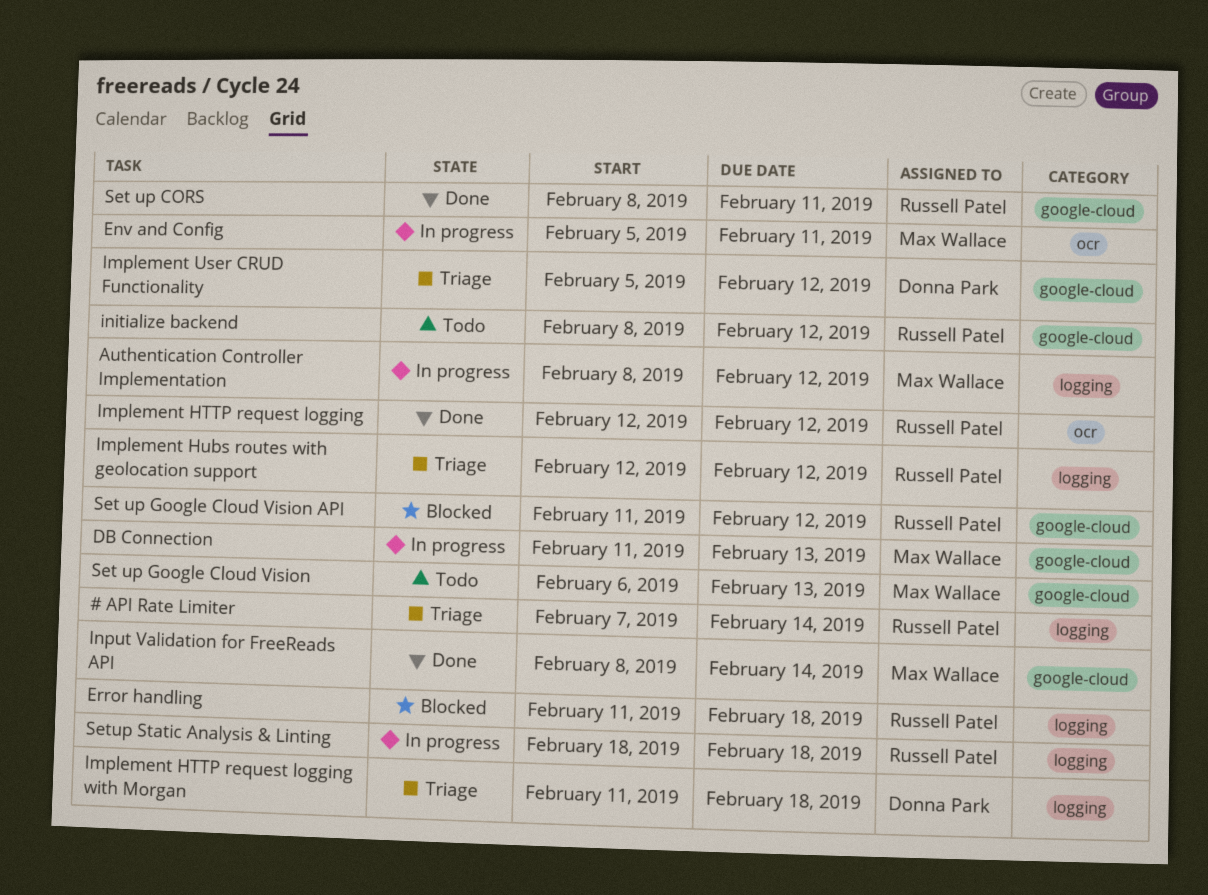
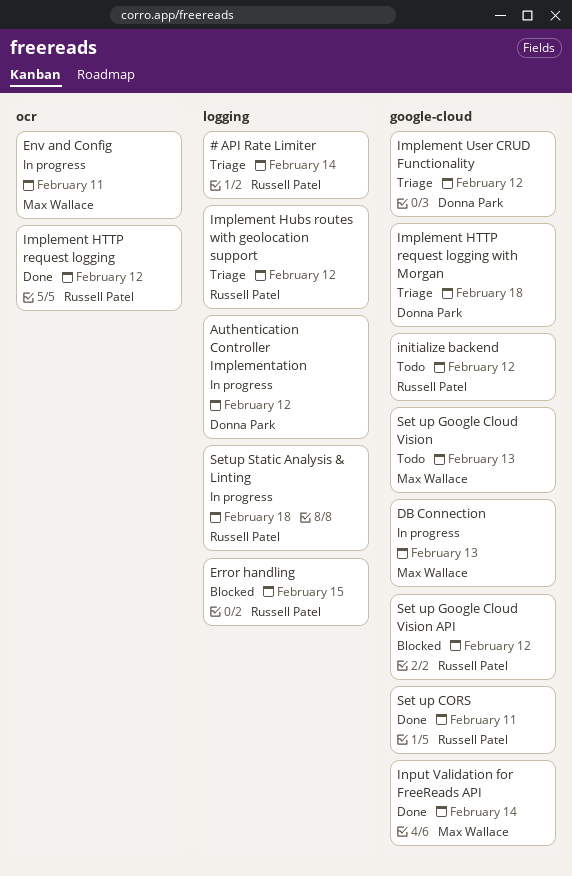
Authentication Controller Implementation, owner: Max Wallace -> Donna Park
Error handling, due: Feb 18 -> Feb 15
Implement HTTP request logging with Morgan, label: logging -> google-cloud

